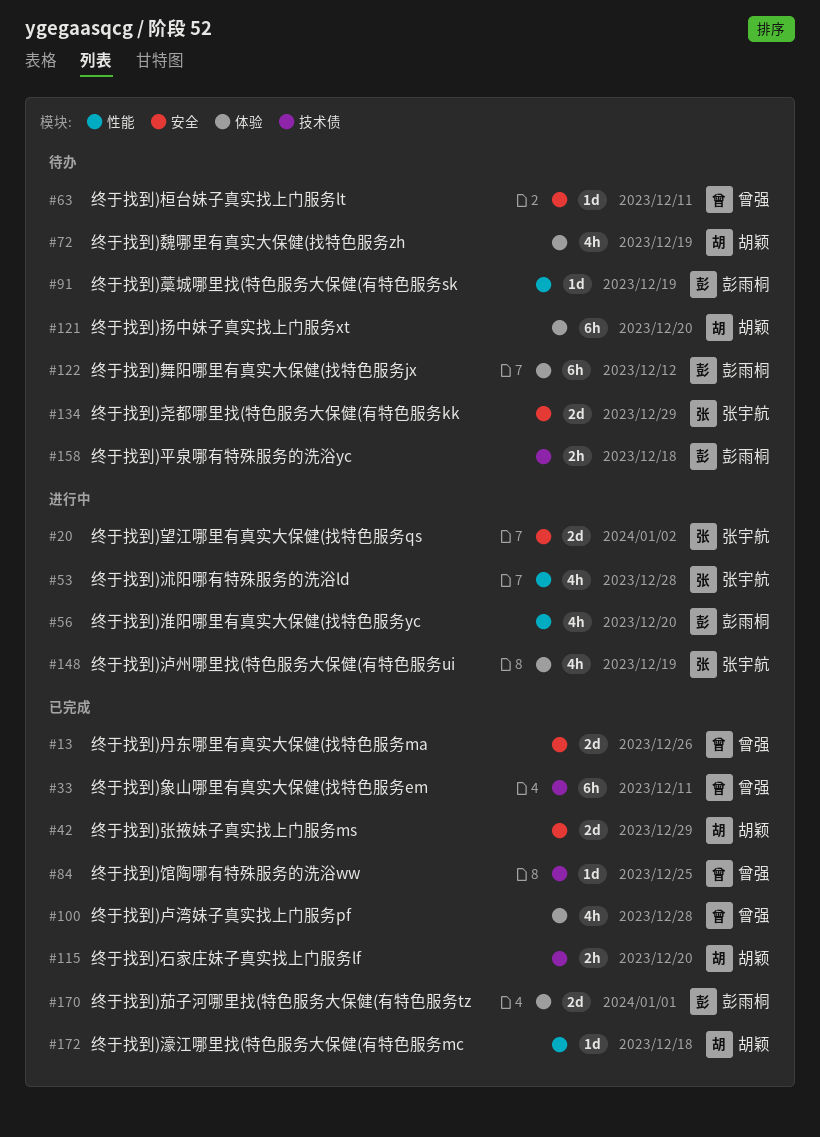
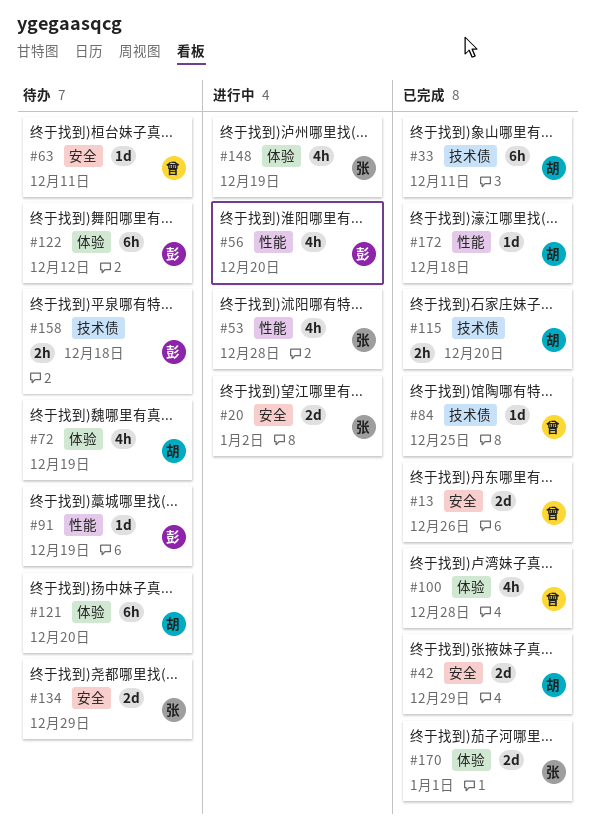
#33, owner: 曾强 -> 胡颖
#170, owner: 彭雨桐 -> 张宇航

